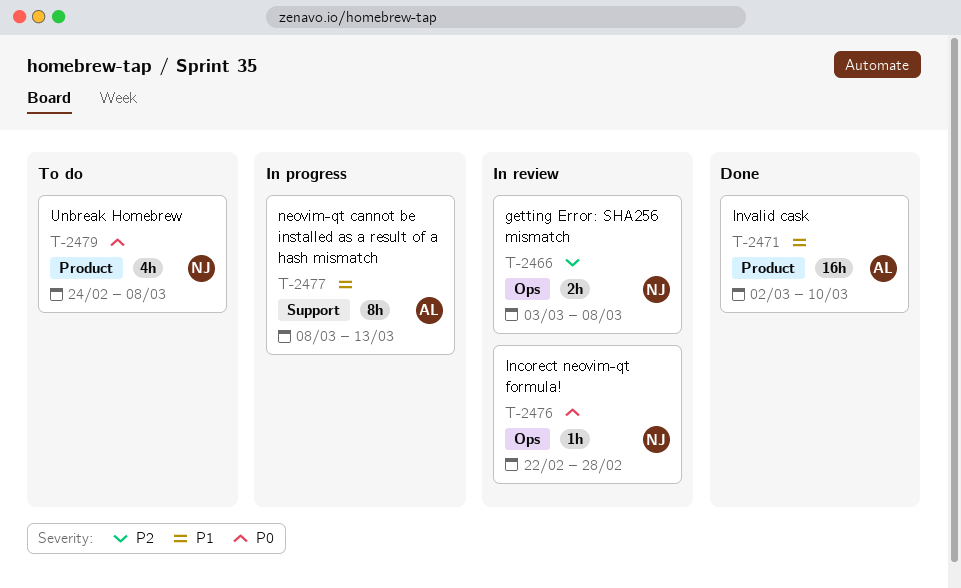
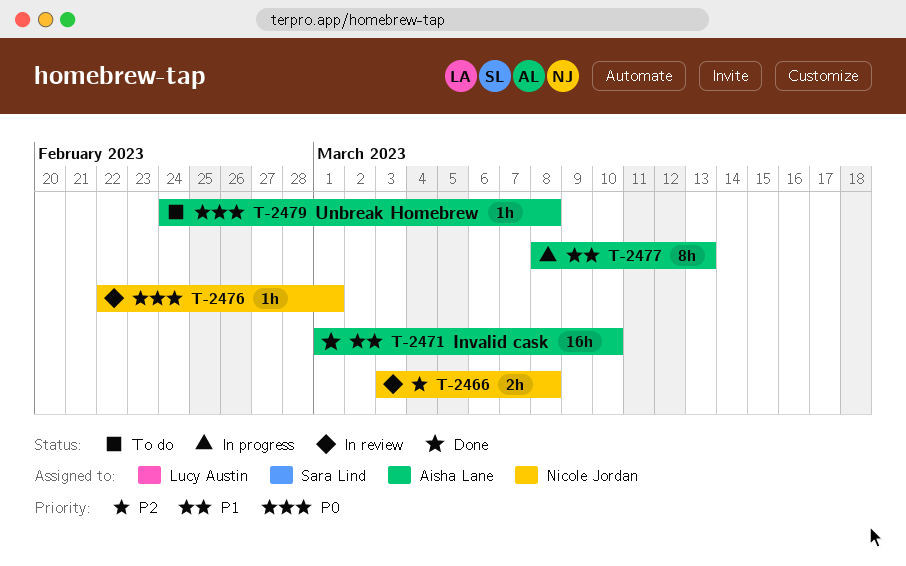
T-2471, start: Mar 2 -> Mar 1
T-2476, due: Feb 28 -> Mar 1
T-2479, owner: Nicole Jordan -> Aisha Lane
T-2479, estimate: 4h -> 1h

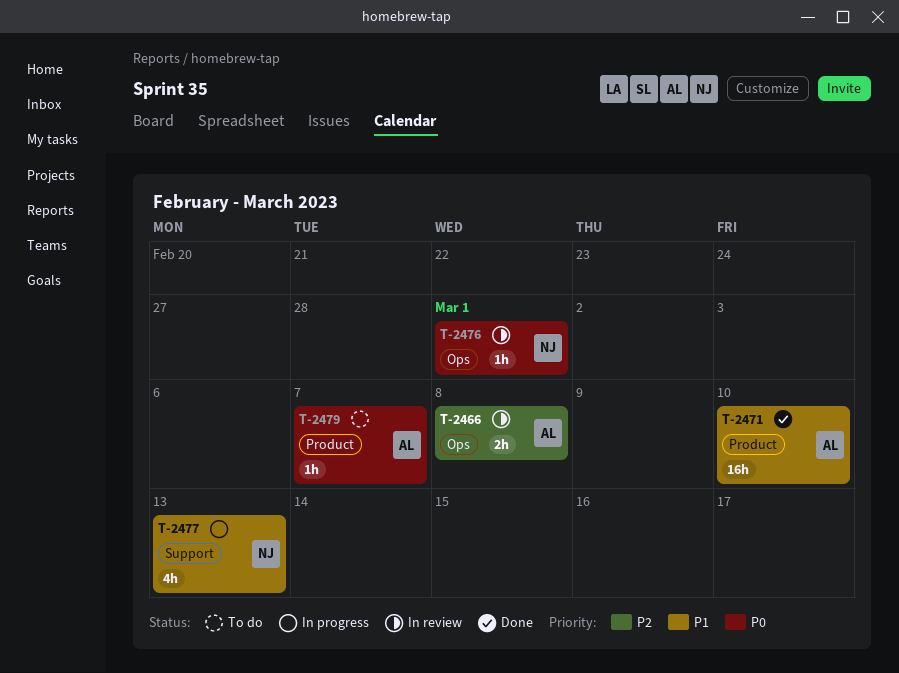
T-2466, owner: Nicole Jordan -> Aisha Lane
T-2477, owner: Aisha Lane -> Nicole Jordan
T-2477, estimate: 8h -> 4h
T-2479, due: Mar 8 -> Mar 7

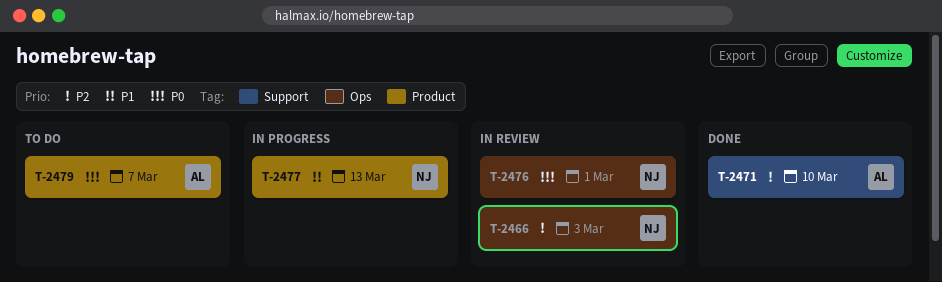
T-2466, owner: AL -> NJ
T-2466, due: Mar 8 -> Mar 3
T-2471, priority: P1 -> P2
T-2471, label: Product -> Support
T-2477, label: Support -> Product

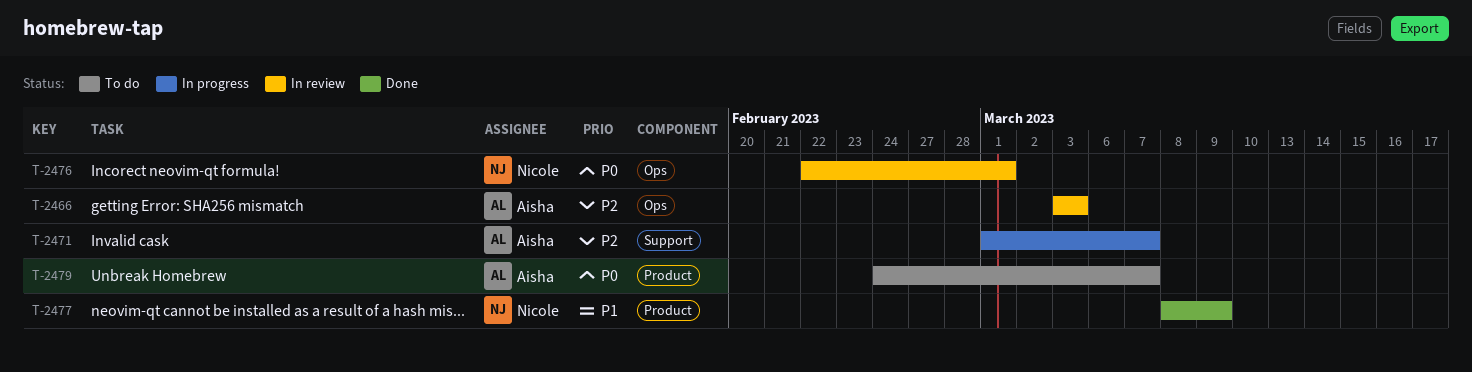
T-2466, owner: Nicole -> Aisha
T-2471, status: Done -> In progress
T-2471, due: Mar 10 -> Mar 7
T-2477, status: In progress -> Done
T-2477, due: Mar 13 -> Mar 9

